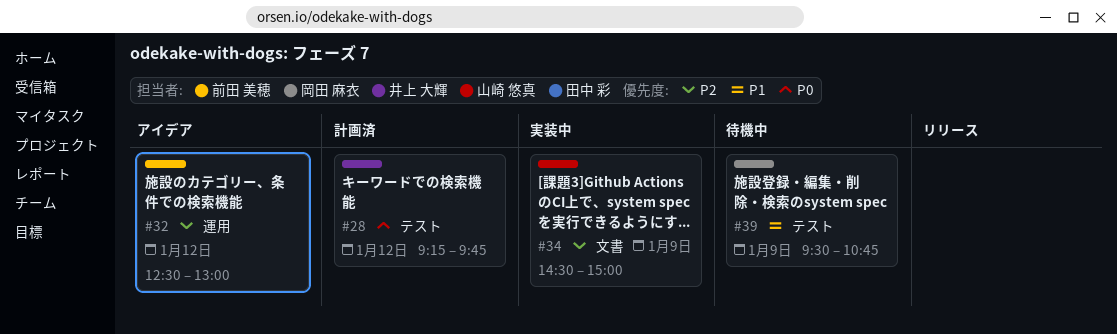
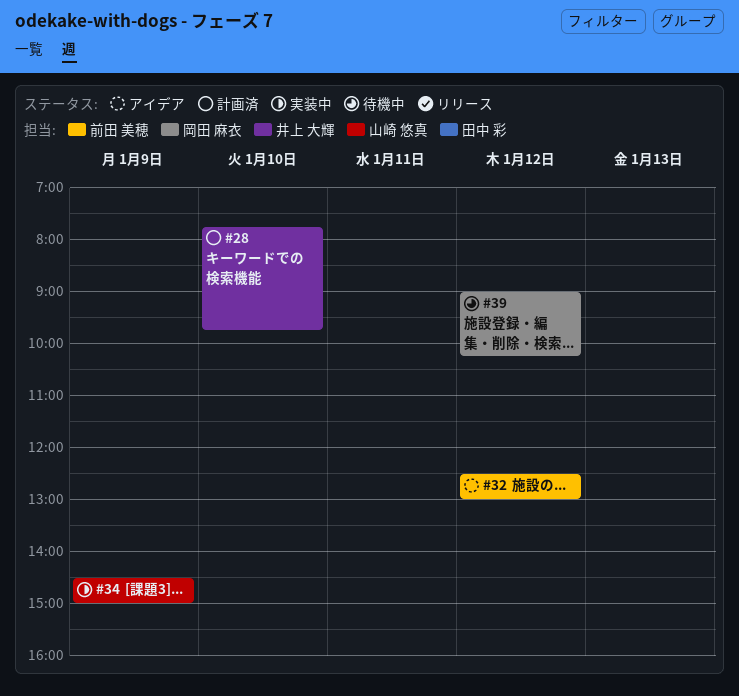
#28, day: Jan 12 -> Jan 10
#28, begins: 09:15 -> 07:45
#39, day: Jan 9 -> Jan 12
#39, begins: 09:30 -> 09:00
#39, ends: 10:45 -> 10:15

